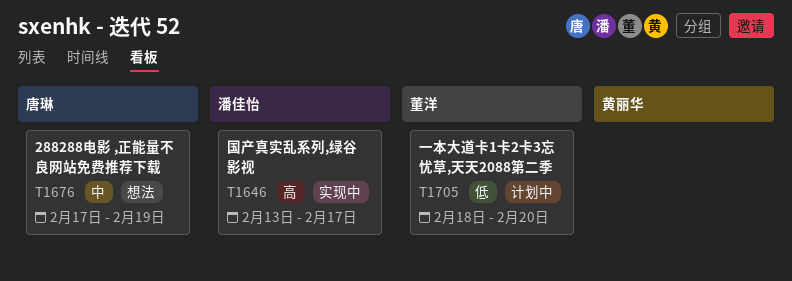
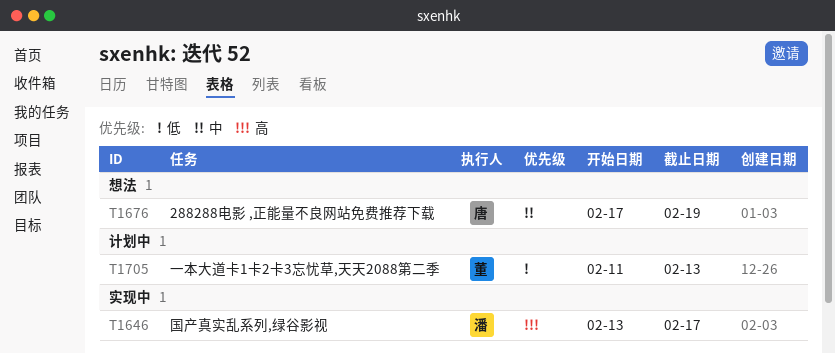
T1705, start: Feb 18 -> Feb 11
T1705, due: Feb 20 -> Feb 13

